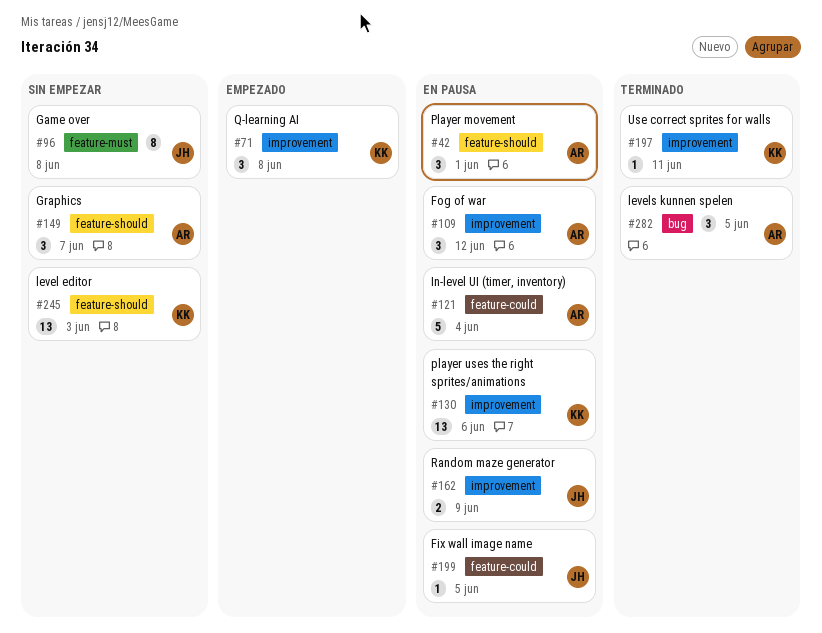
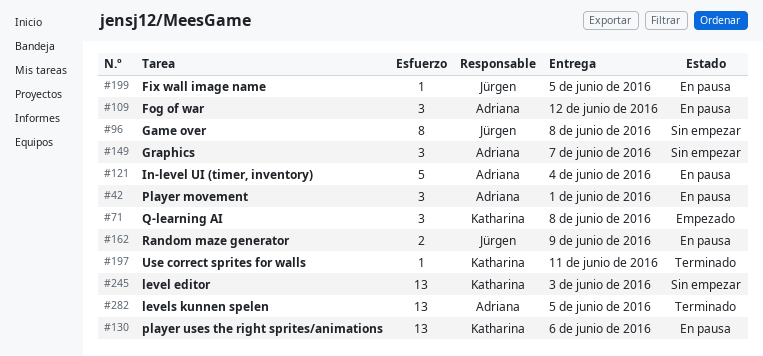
#282, estimate: 3 -> 13

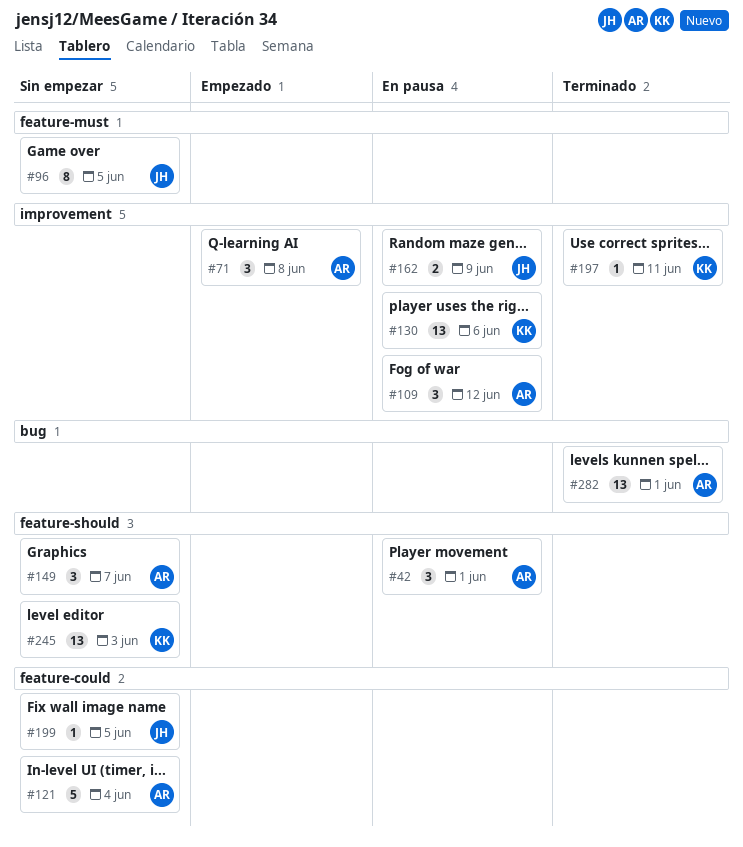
#71, owner: Katharina -> Adriana
#96, due: Jun 8 -> Jun 5
#121, status: En pausa -> Sin empezar
#199, status: En pausa -> Sin empezar
#282, due: Jun 5 -> Jun 1

